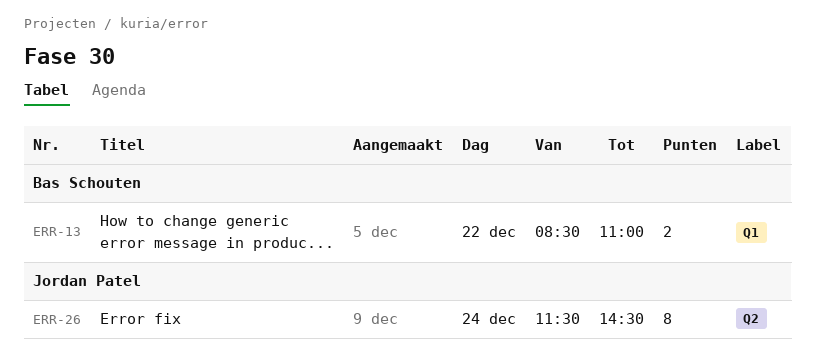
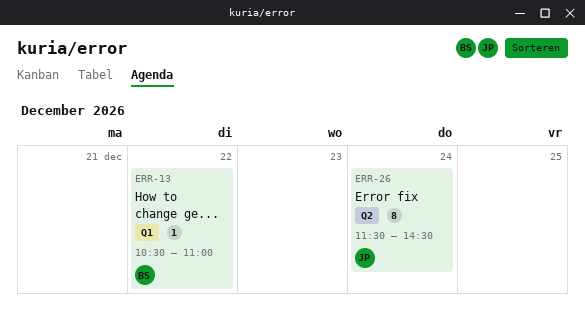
ERR-13, estimate: 2 -> 1
ERR-13, begins: 08:30 -> 10:30

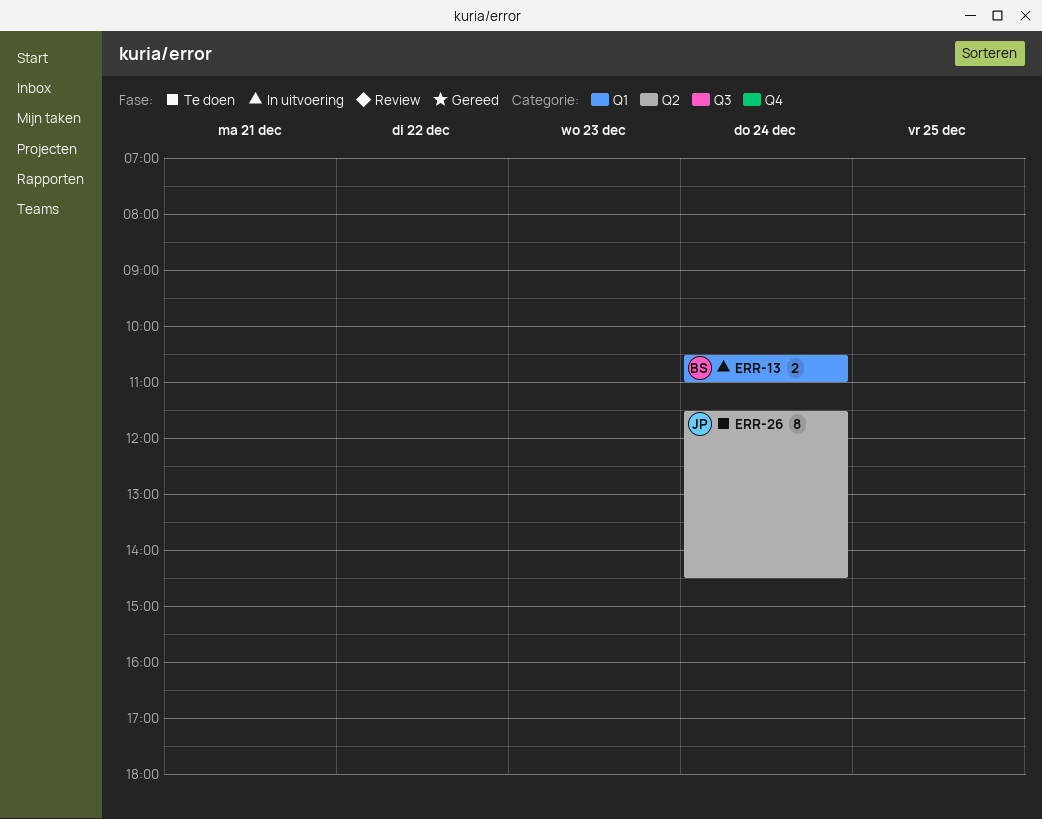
ERR-13, estimate: 1 -> 2
ERR-13, day: Dec 22 -> Dec 24

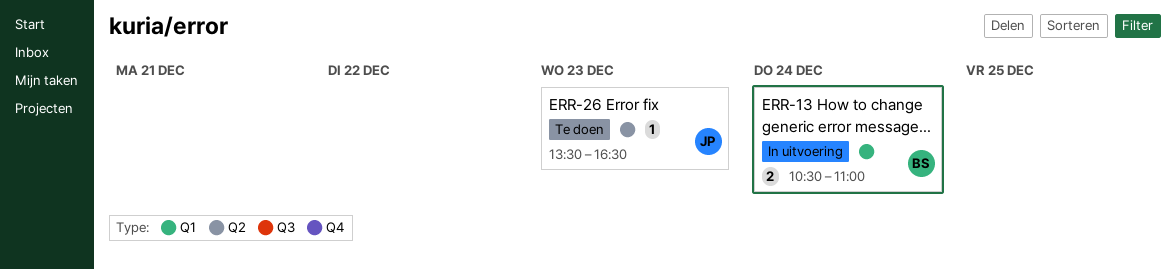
ERR-26, estimate: 8 -> 1
ERR-26, day: Dec 24 -> Dec 23
ERR-26, begins: 11:30 -> 13:30
ERR-26, ends: 14:30 -> 16:30

